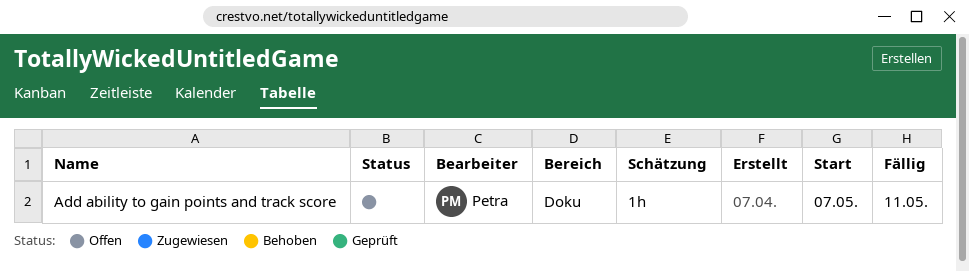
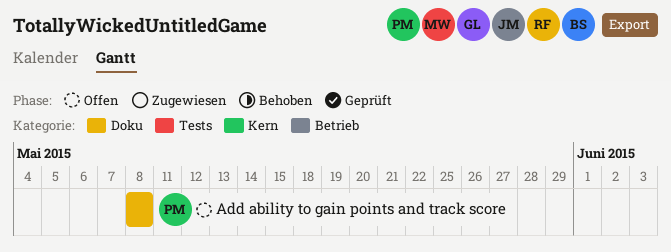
Add ability to gain points and track score, start: May 7 -> May 8
Add ability to gain points and track score, due: May 11 -> May 8

